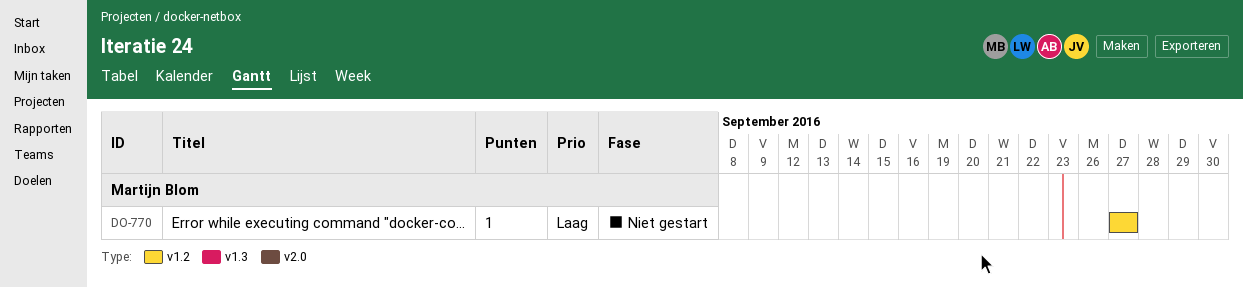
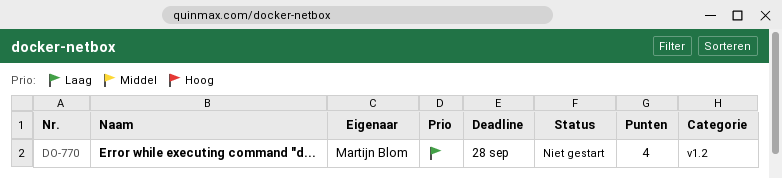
DO-770, estimate: 1 -> 4
DO-770, due: Sep 27 -> Sep 28

